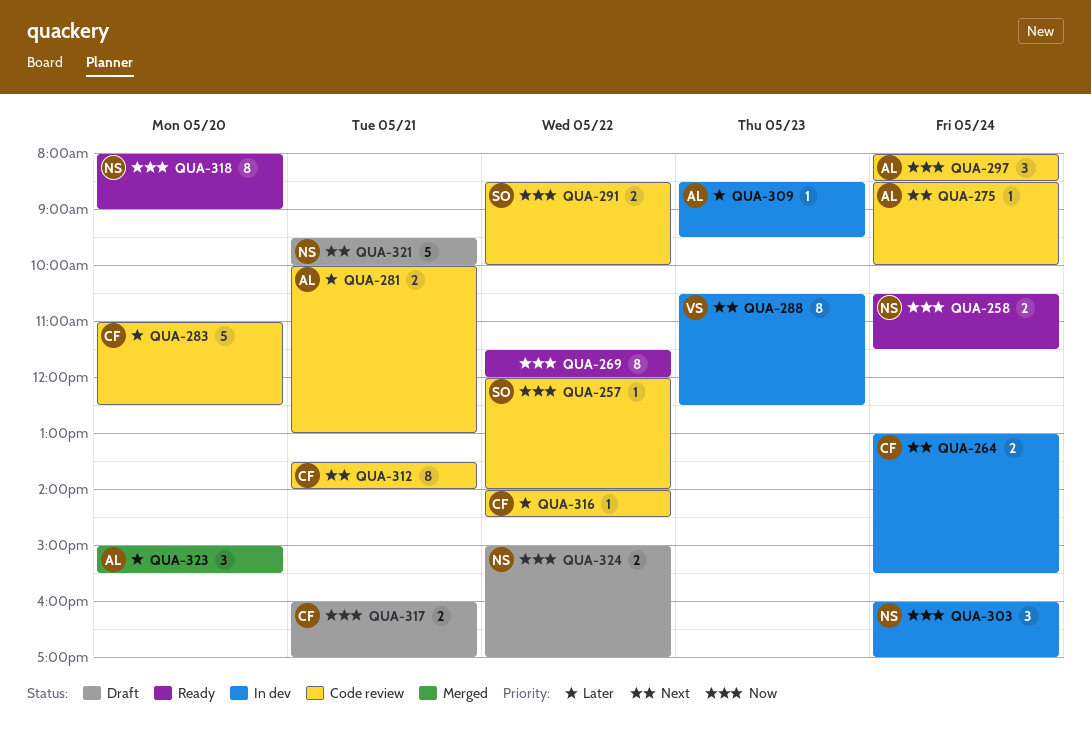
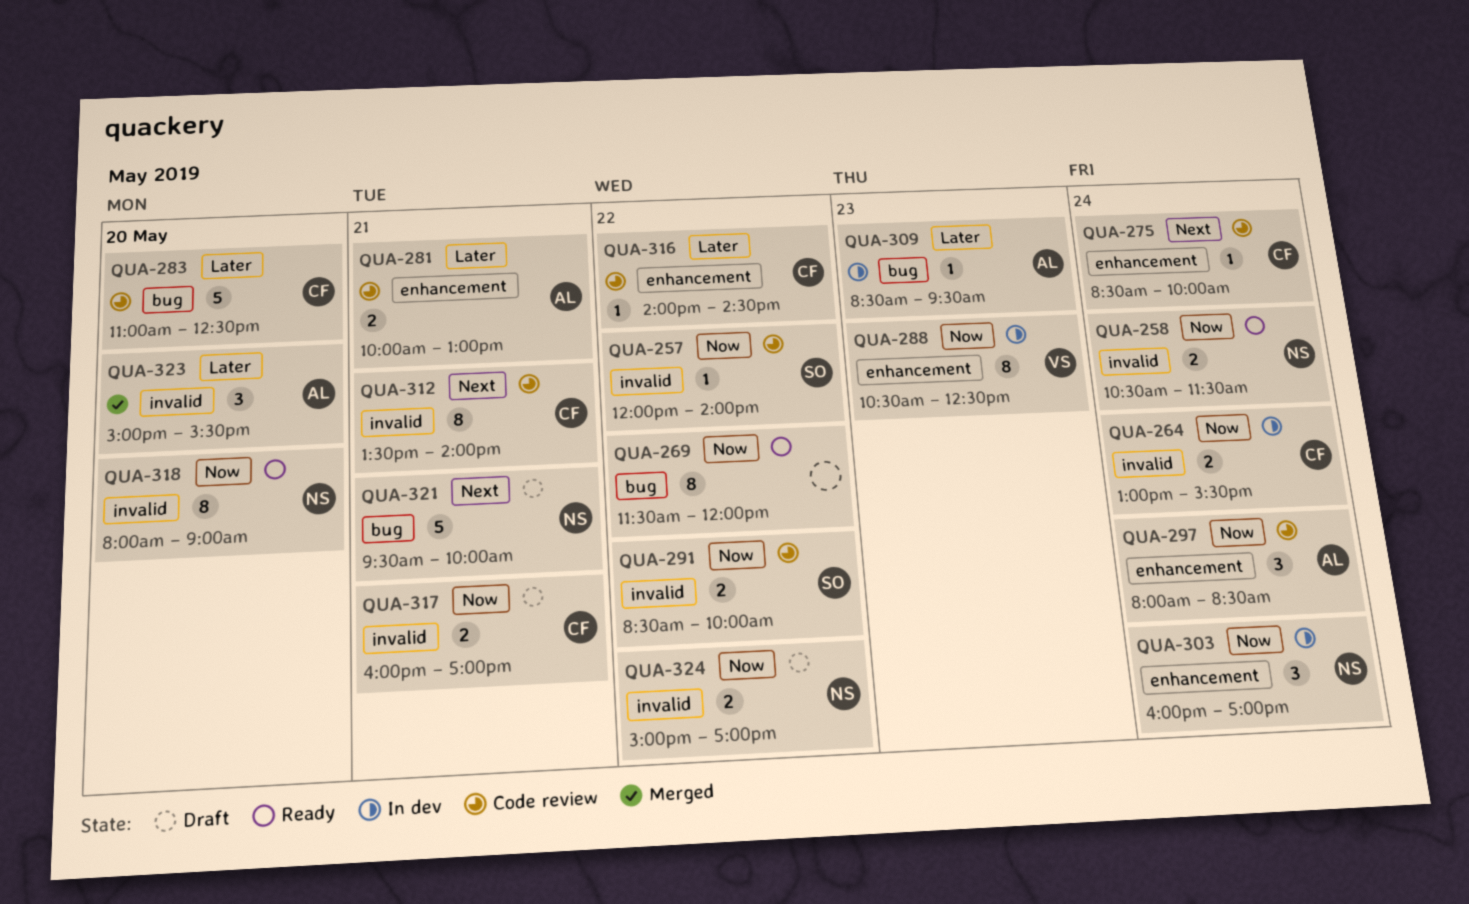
QUA-264, priority: Next -> Now
QUA-275, owner: AL -> CF
QUA-288, priority: Next -> Now

